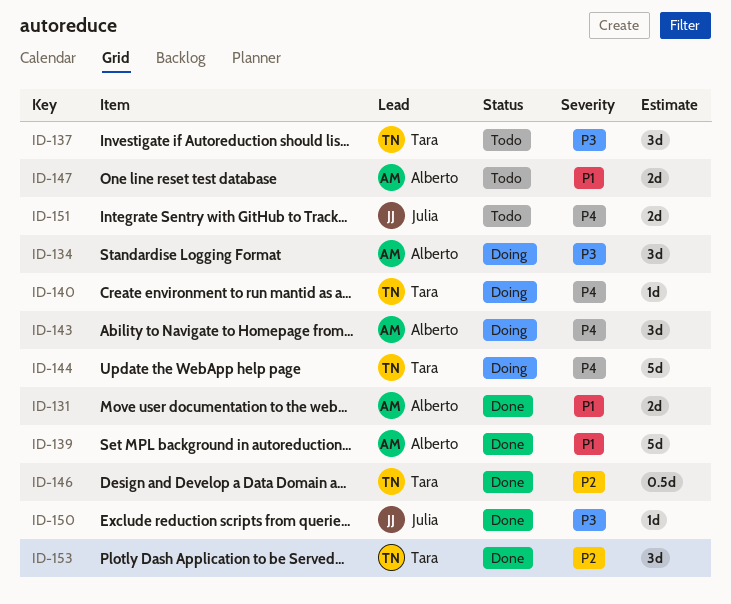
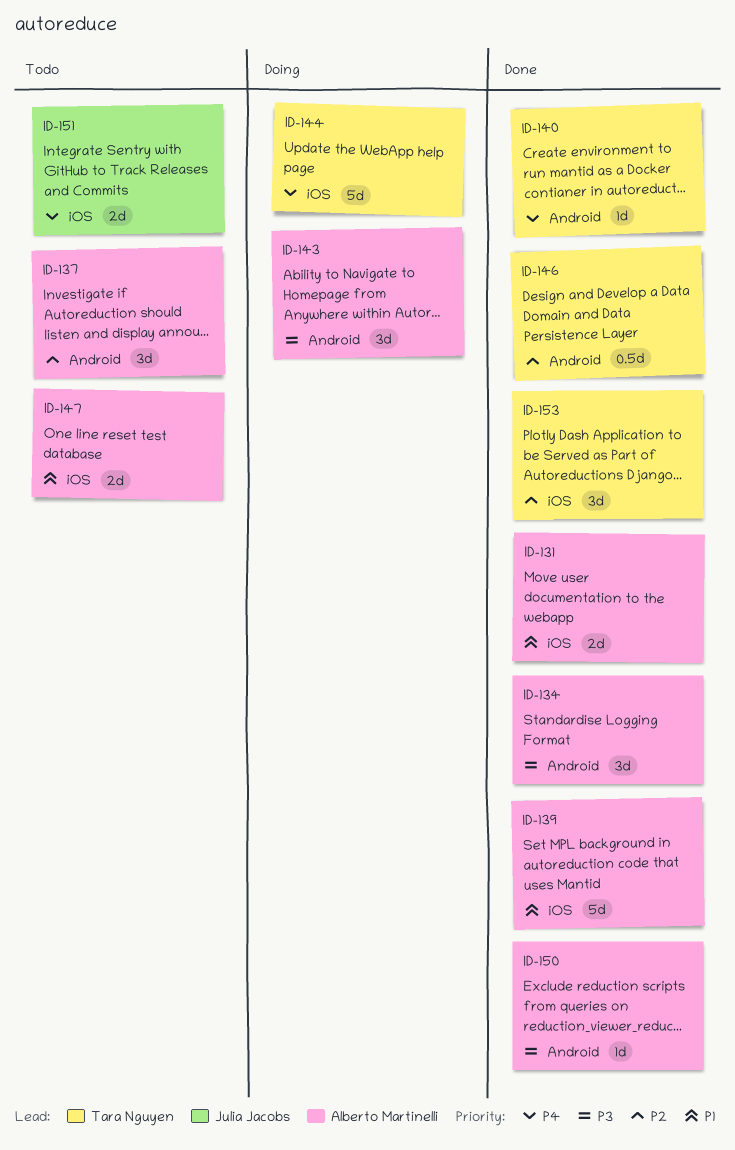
ID-134, status: Doing -> Done
ID-137, owner: Tara Nguyen -> Alberto Martinelli
ID-137, priority: P3 -> P2
ID-140, status: Doing -> Done
ID-143, priority: P4 -> P3
ID-150, owner: Julia Jacobs -> Alberto Martinelli

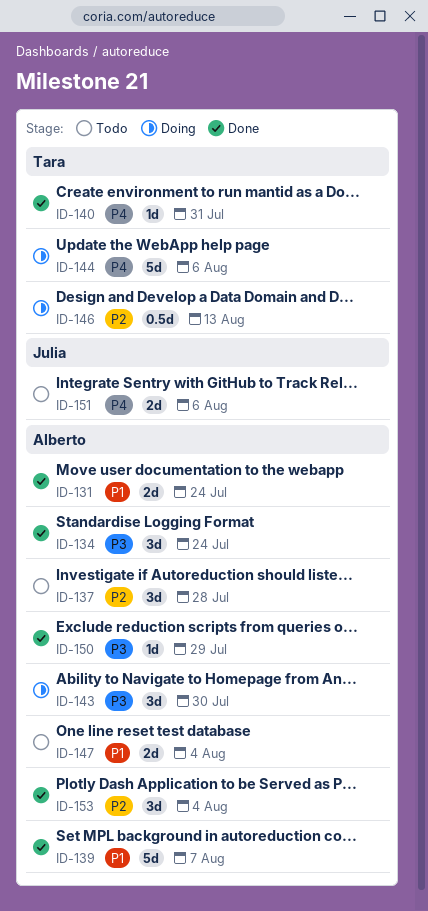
ID-146, status: Done -> Doing
ID-153, owner: Tara Nguyen -> Alberto Martinelli

